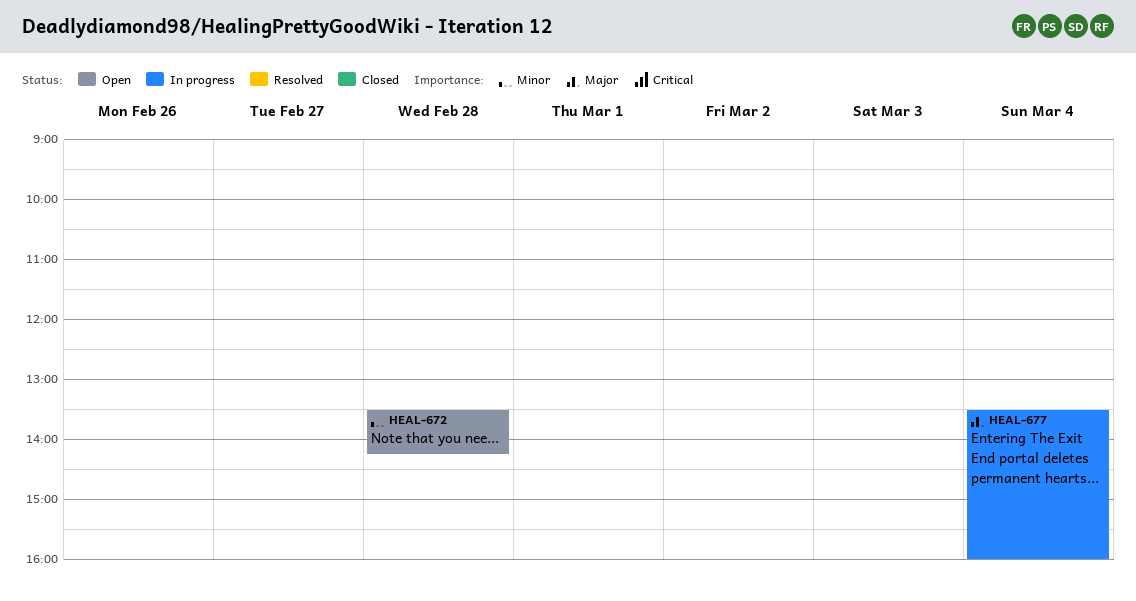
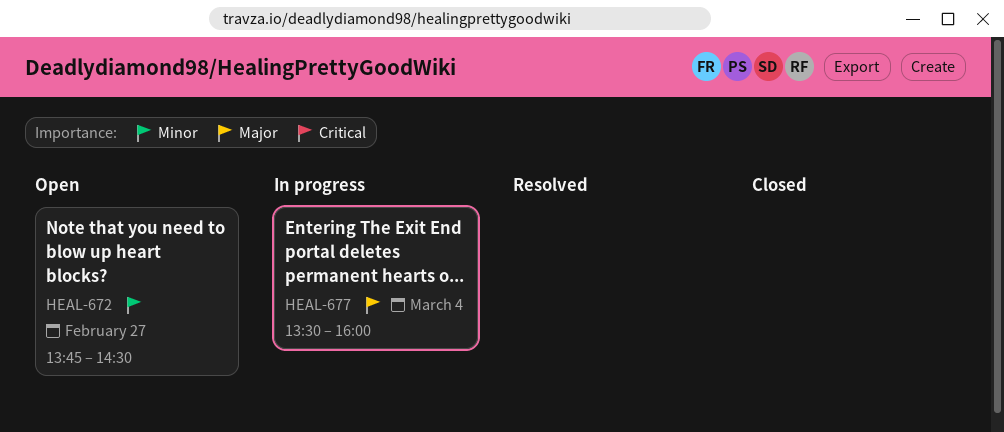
HEAL-672, day: Feb 28 -> Feb 27
HEAL-672, begins: 13:30 -> 13:45
HEAL-672, ends: 14:15 -> 14:30

